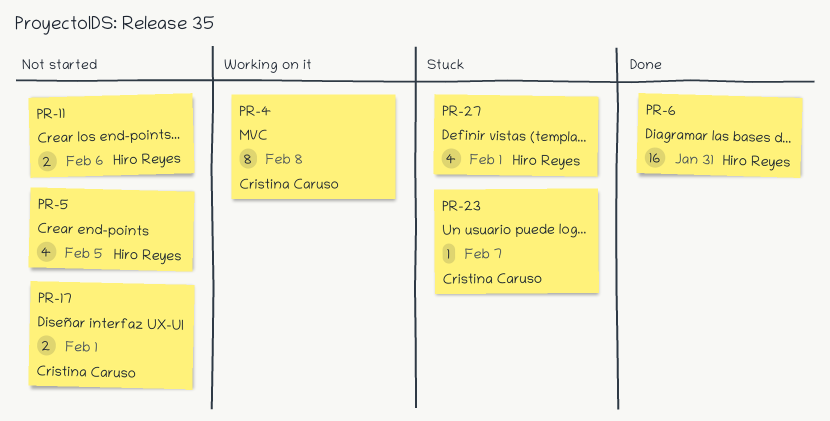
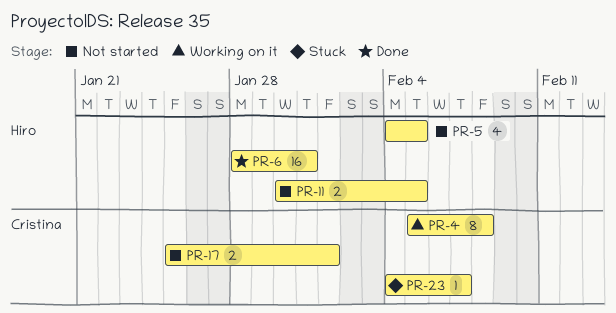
PR-11, due: Feb 6 -> Feb 5
PR-27: present -> none

